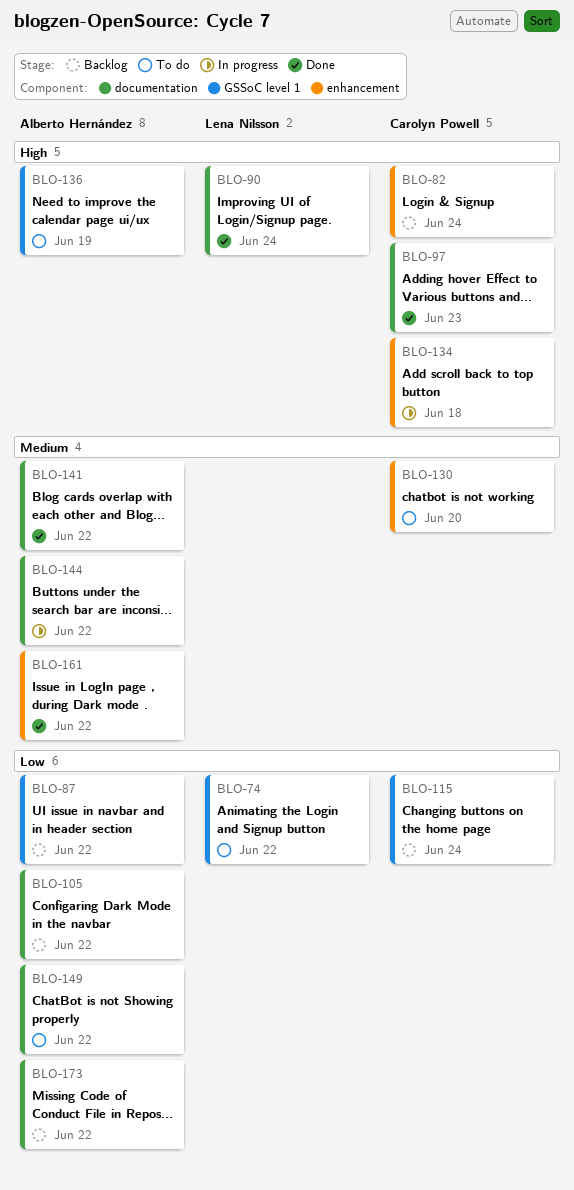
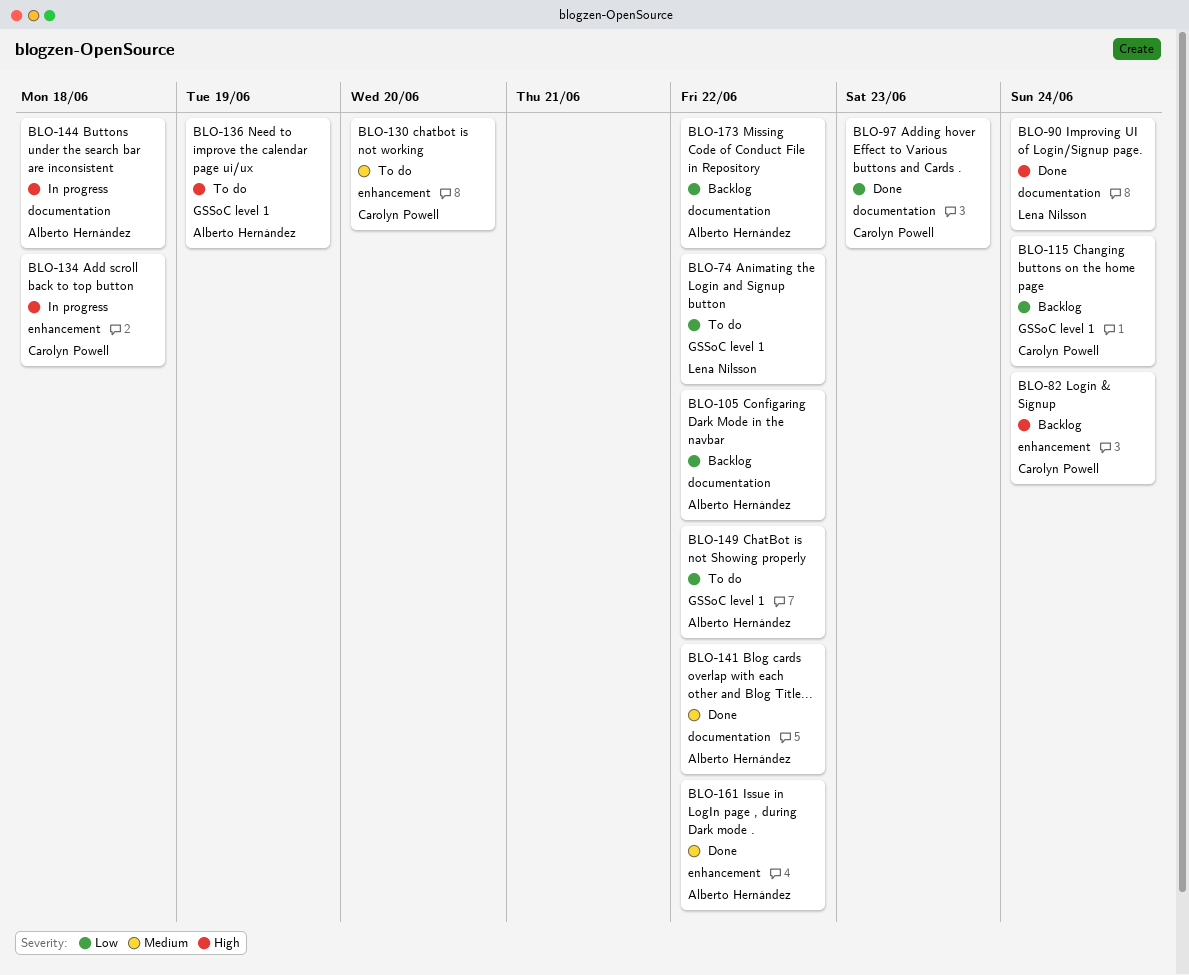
BLO-87: present -> none
BLO-97, priority: High -> Low
BLO-144, priority: Medium -> High
BLO-144, due: Jun 22 -> Jun 18
BLO-149, label: documentation -> GSSoC level 1

